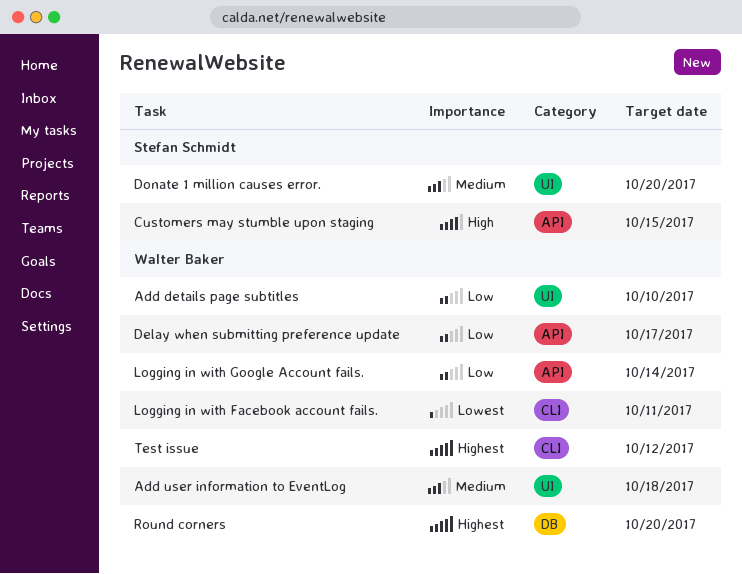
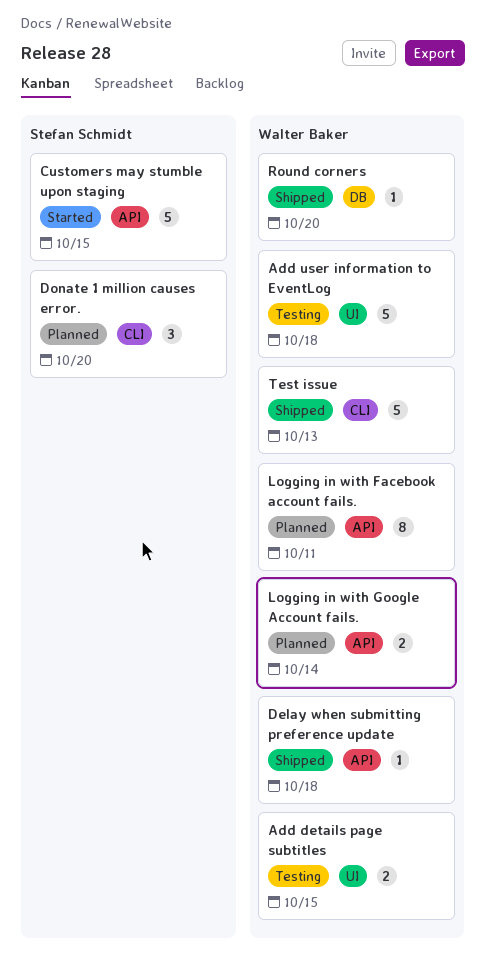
Add details page subtitles, due: Oct 10 -> Oct 15
Delay when submitting preference update, due: Oct 17 -> Oct 18
Donate 1 million causes error., label: UI -> CLI
Logging in with Facebook account fails., label: CLI -> API
Test issue, due: Oct 12 -> Oct 13

